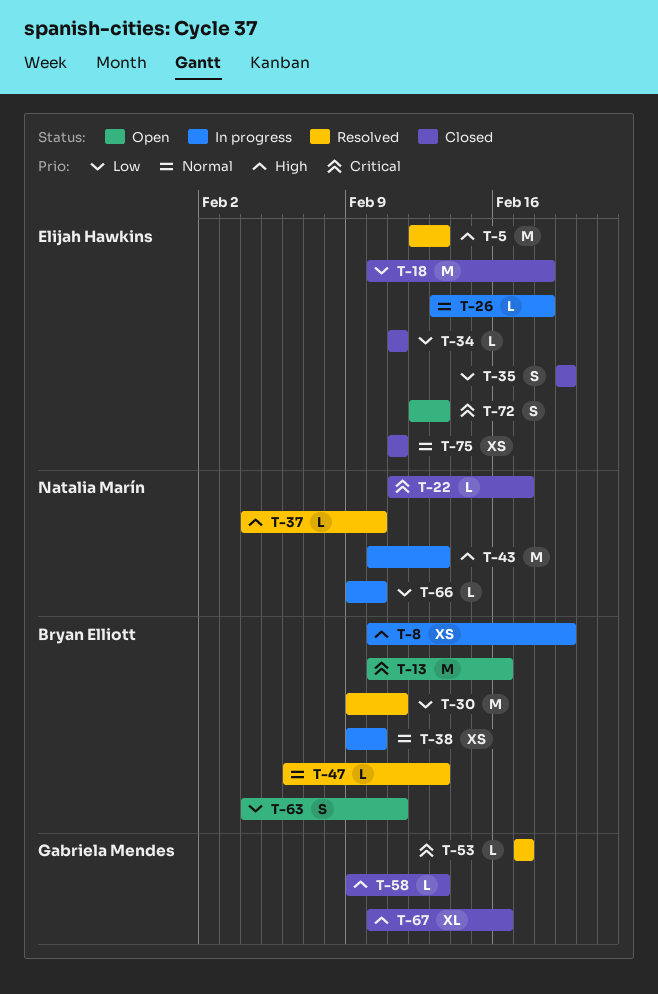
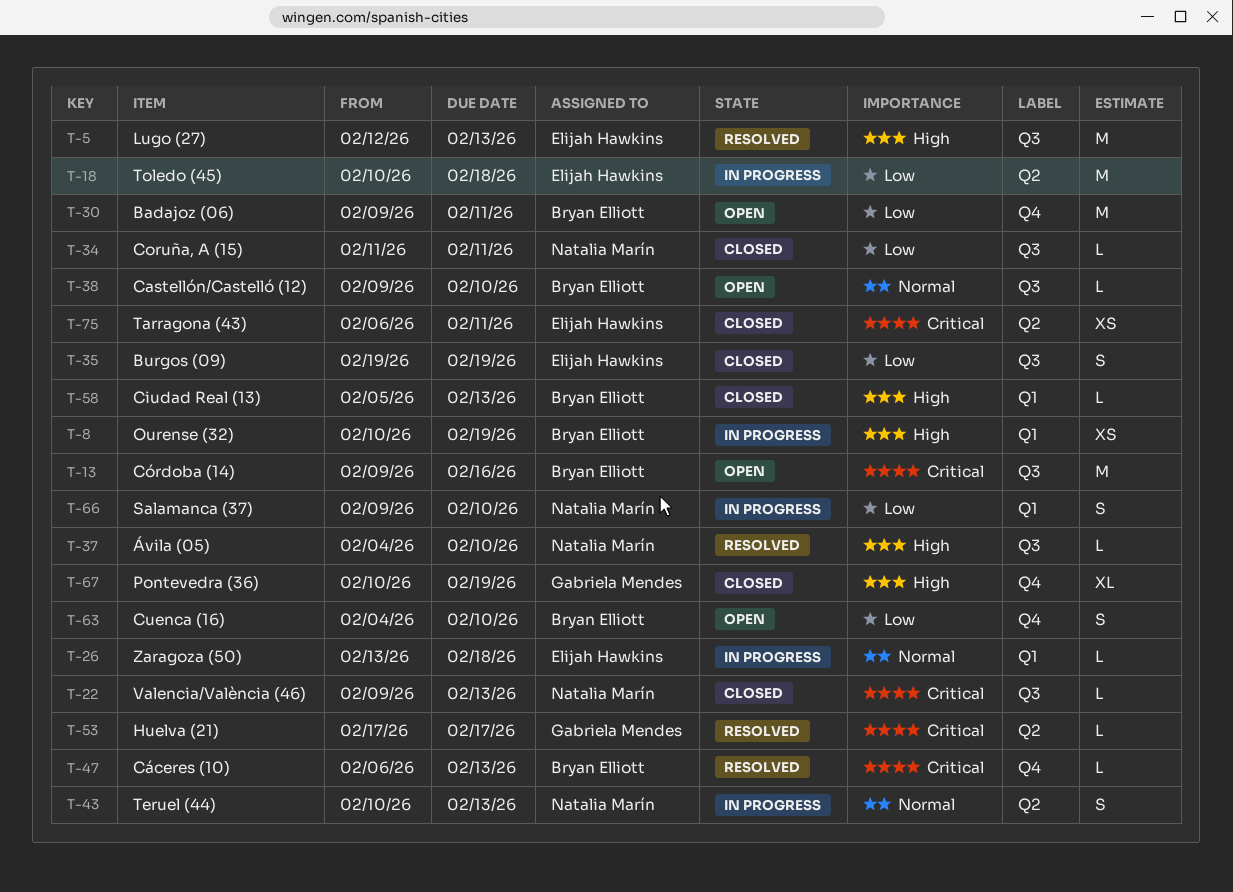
T-13, start: Feb 10 -> Feb 9
T-18, status: Closed -> In progress
T-22, start: Feb 11 -> Feb 9
T-22, due: Feb 17 -> Feb 13
T-30, status: Resolved -> Open
T-34, owner: Elijah Hawkins -> Natalia Marín
T-38, status: In progress -> Open
T-38, estimate: XS -> L
T-43, priority: High -> Normal
T-43, estimate: M -> S
T-47, priority: Normal -> Critical
T-58, owner: Gabriela Mendes -> Bryan Elliott
T-58, start: Feb 9 -> Feb 5
T-63, due: Feb 11 -> Feb 10
T-66, estimate: L -> S
T-67, due: Feb 16 -> Feb 19
T-72: present -> none
T-75, priority: Normal -> Critical
T-75, start: Feb 11 -> Feb 6

